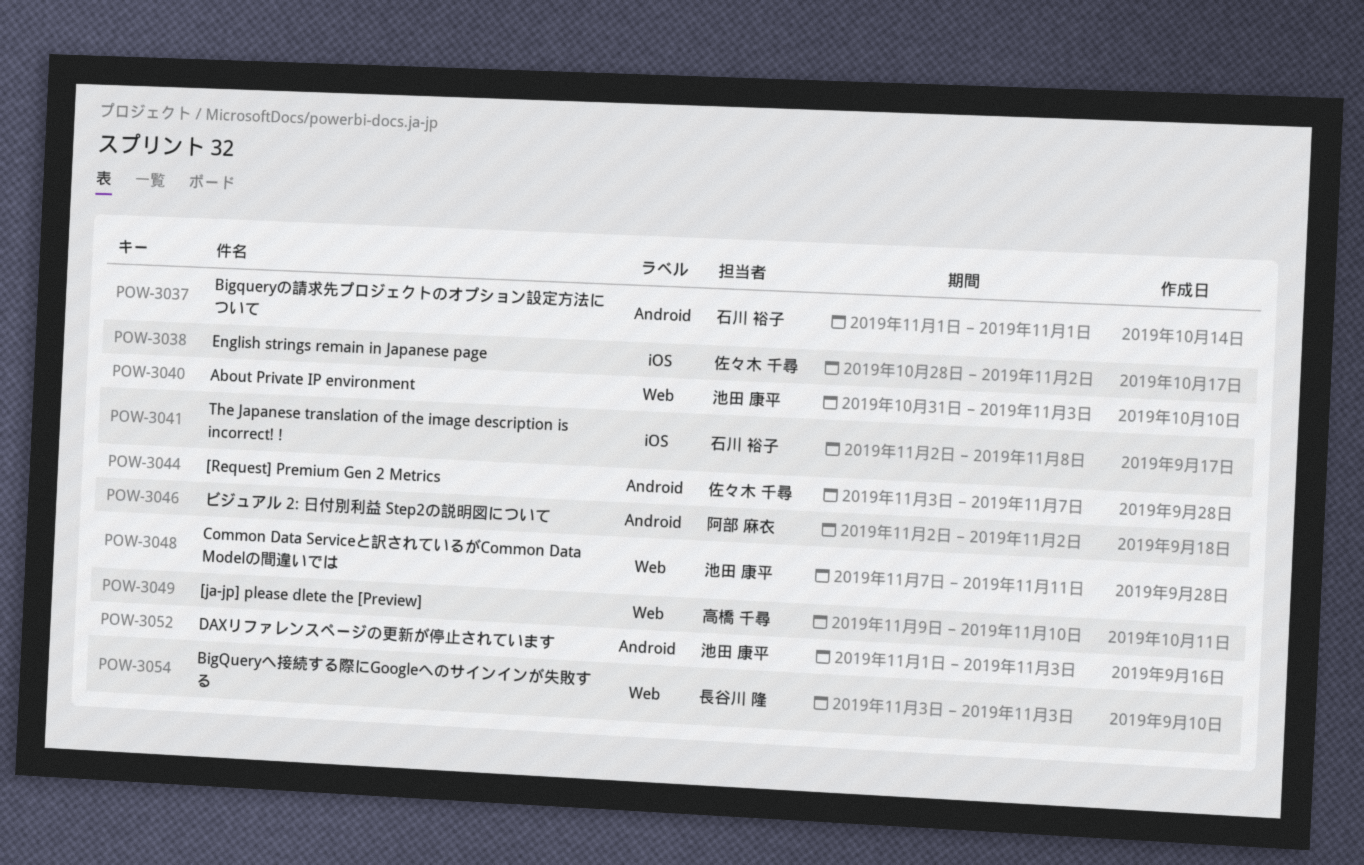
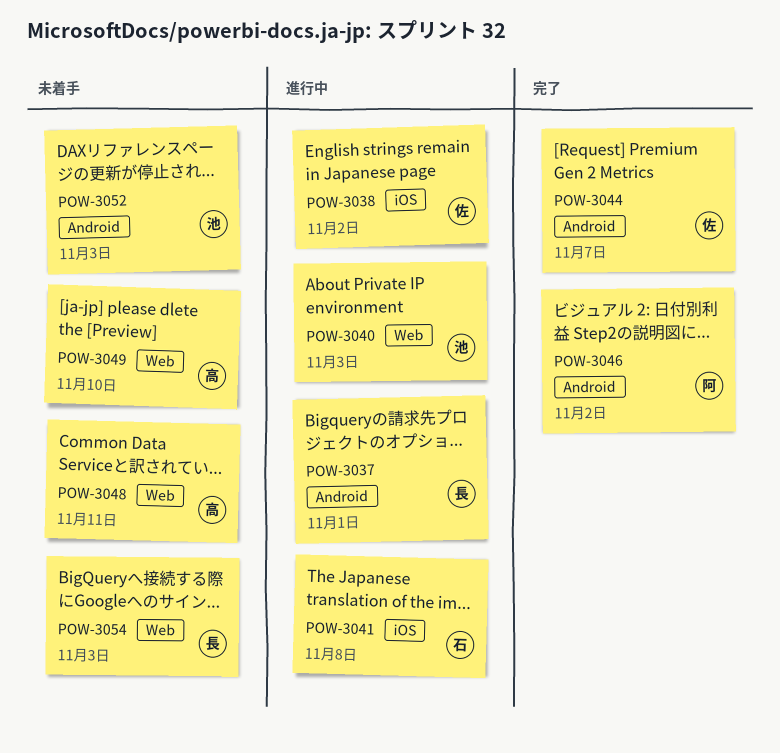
POW-3037, owner: 石川 裕子 -> 長谷川 隆
POW-3048, owner: 池田 康平 -> 高橋 千尋

